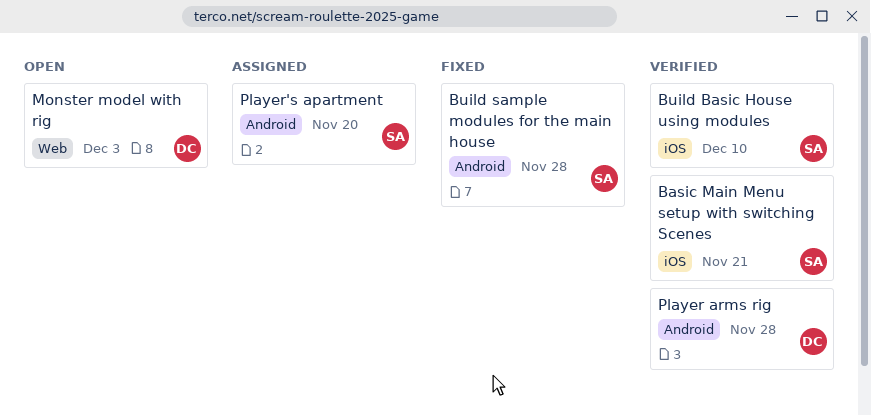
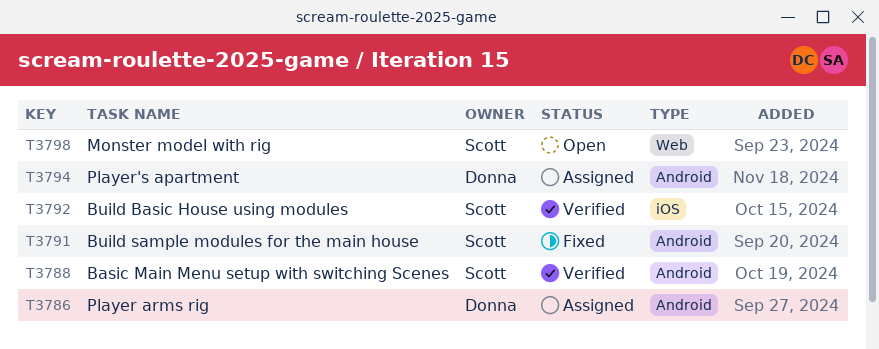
Basic Main Menu setup with switching Scenes, label: iOS -> Android
Monster model with rig, owner: Donna -> Scott
Player arms rig, status: Verified -> Assigned
Player's apartment, owner: Scott -> Donna

